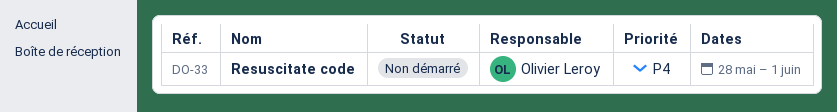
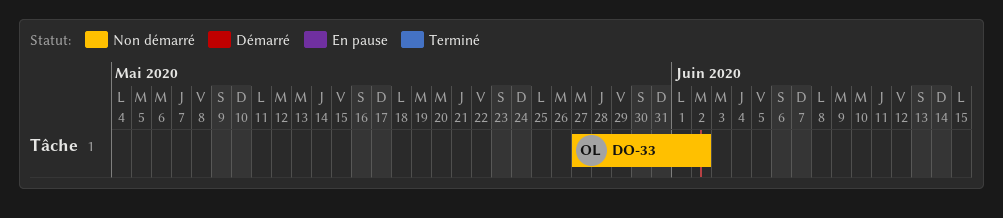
DO-33, start: May 28 -> May 27
DO-33, due: Jun 1 -> Jun 2

